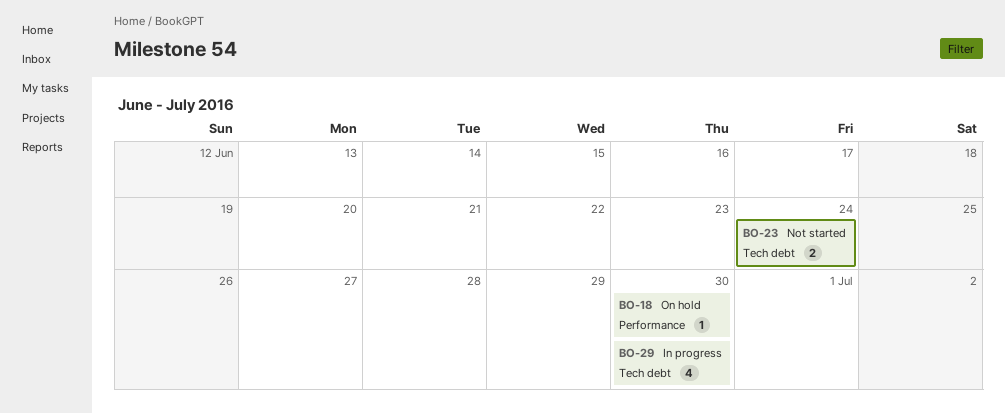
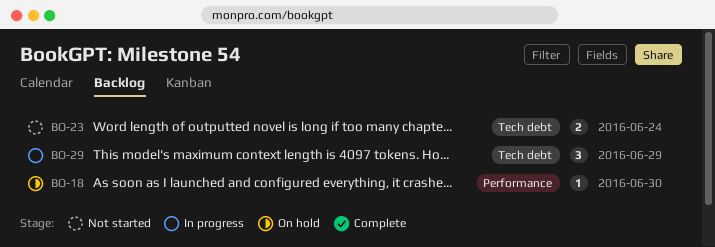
BO-29, estimate: 4 -> 3
BO-29, due: Jun 30 -> Jun 29

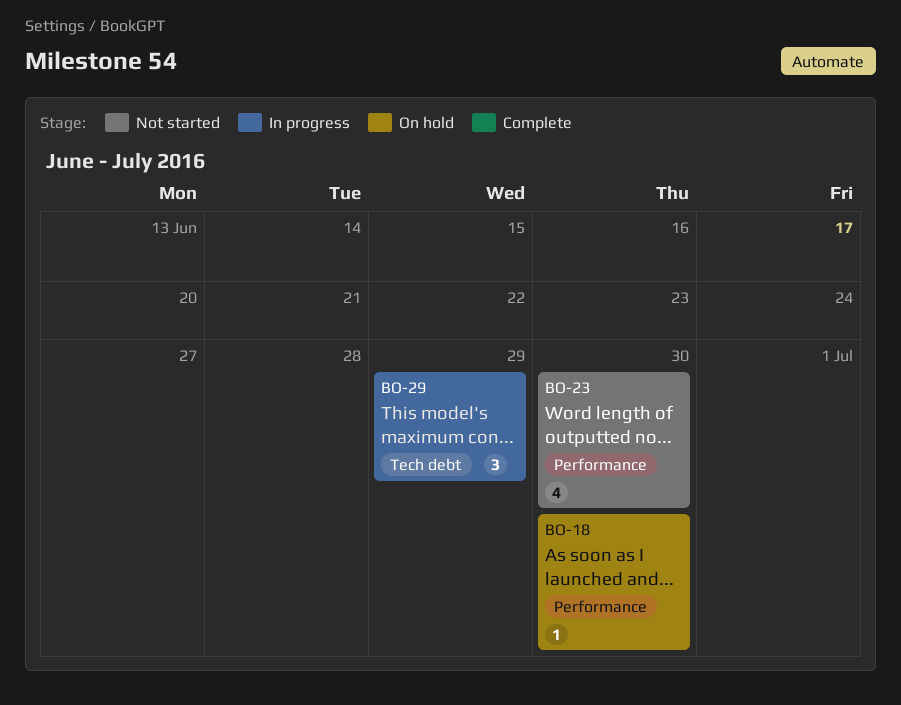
BO-23, label: Tech debt -> Performance
BO-23, estimate: 2 -> 4
BO-23, due: Jun 24 -> Jun 30

